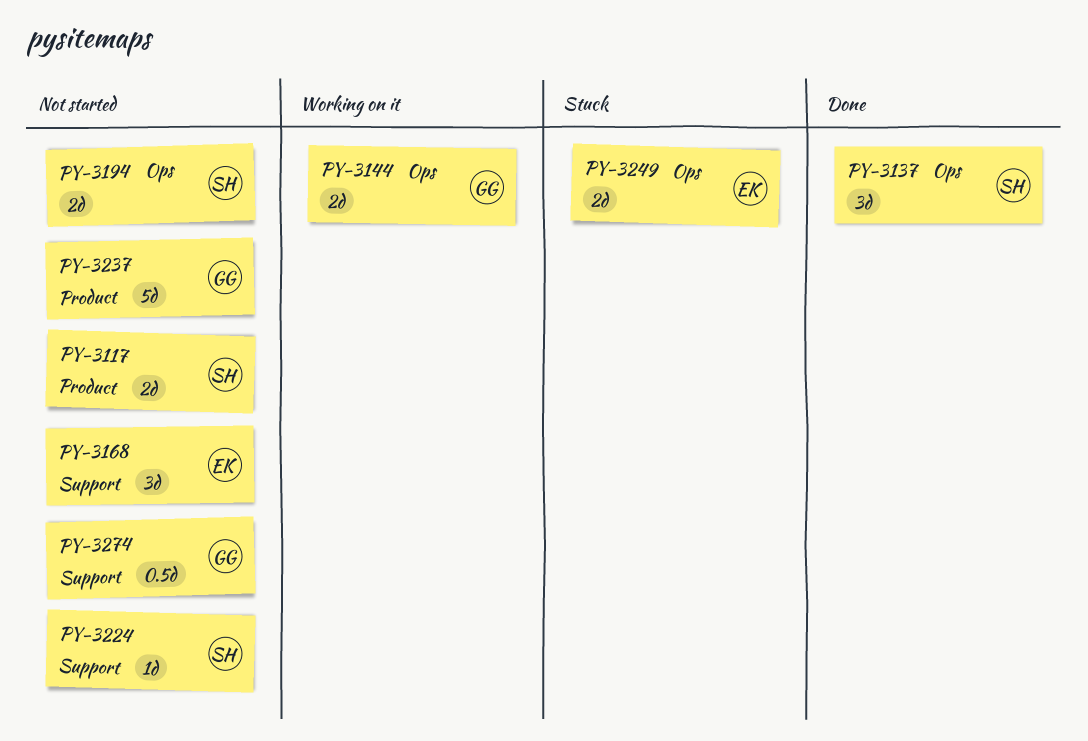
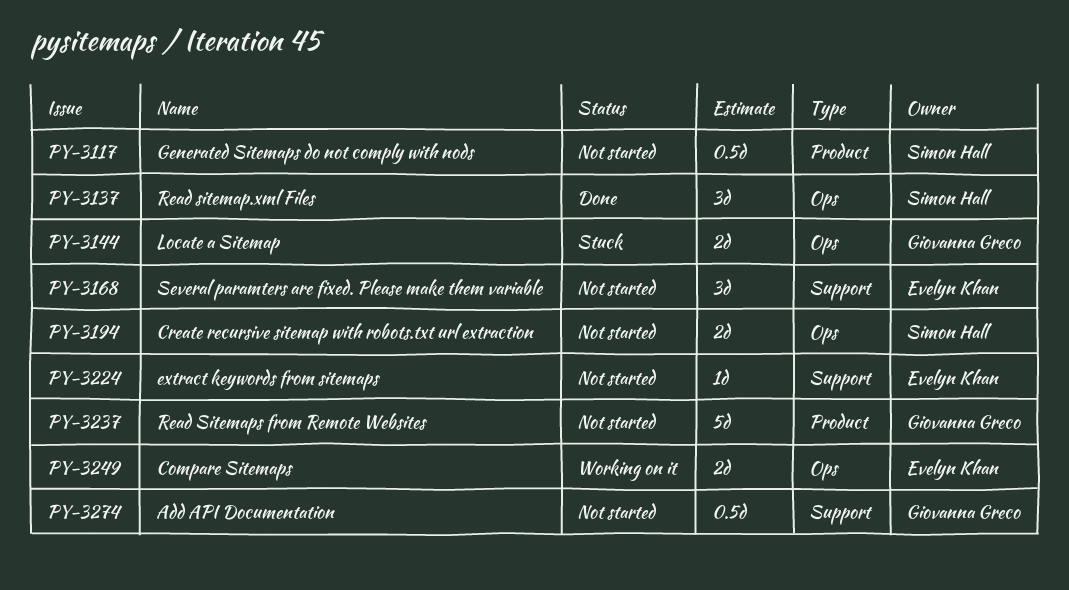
PY-3117, estimate: 2d -> 0.5d
PY-3144, status: Working on it -> Stuck
PY-3224, owner: Simon Hall -> Evelyn Khan
PY-3249, status: Stuck -> Working on it

